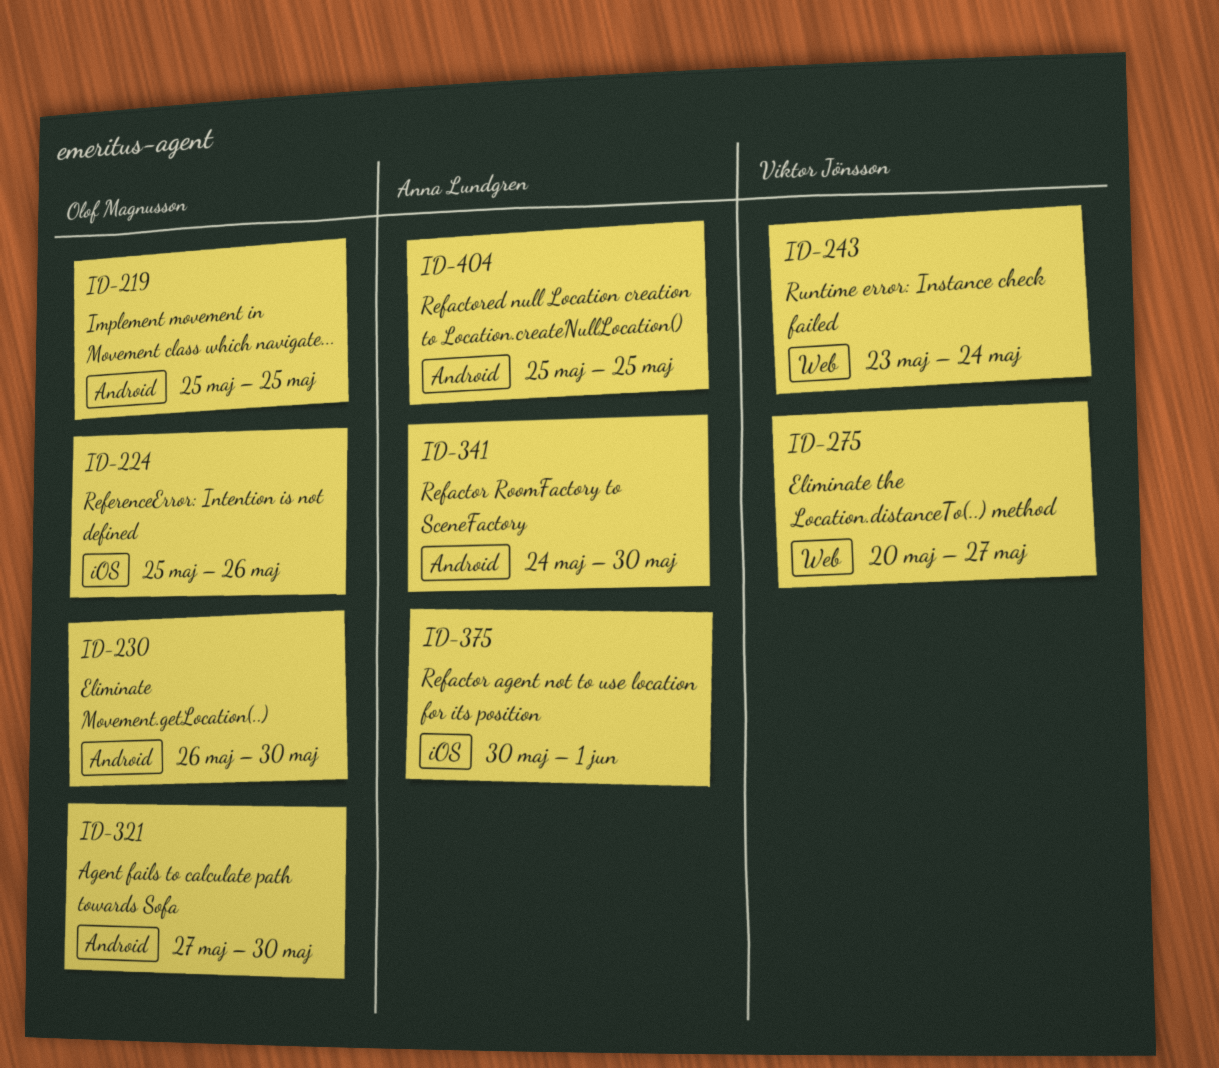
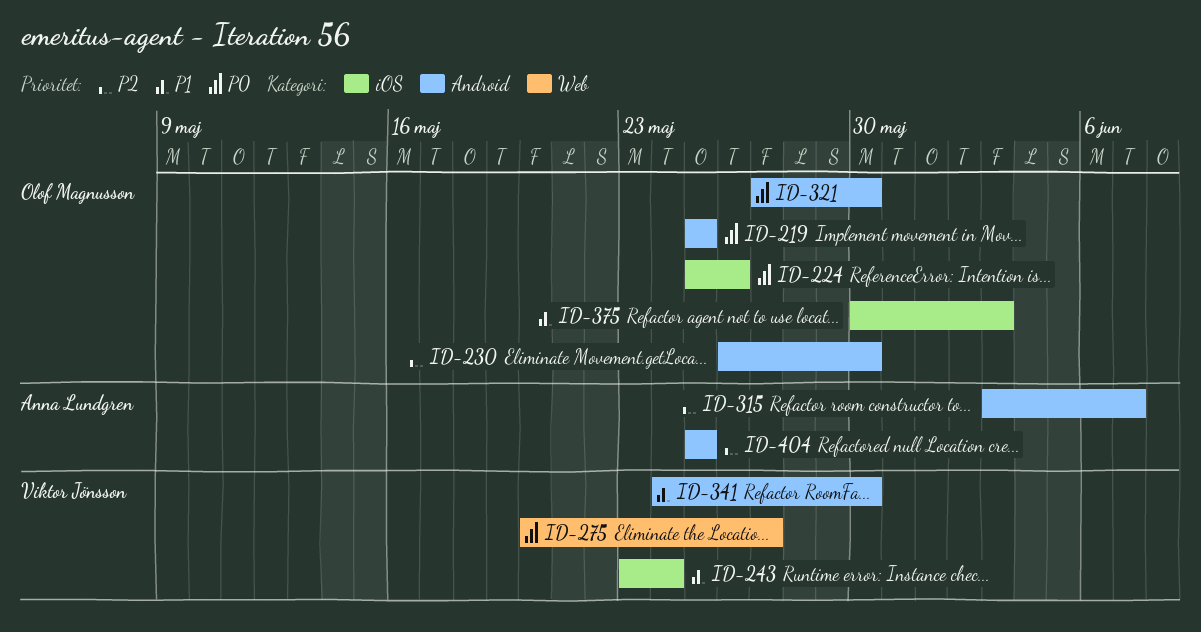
ID-243, label: Web -> iOS
ID-315: none -> present
ID-341, owner: Anna Lundgren -> Viktor Jönsson
ID-375, owner: Anna Lundgren -> Olof Magnusson
ID-375, due: Jun 1 -> Jun 3

